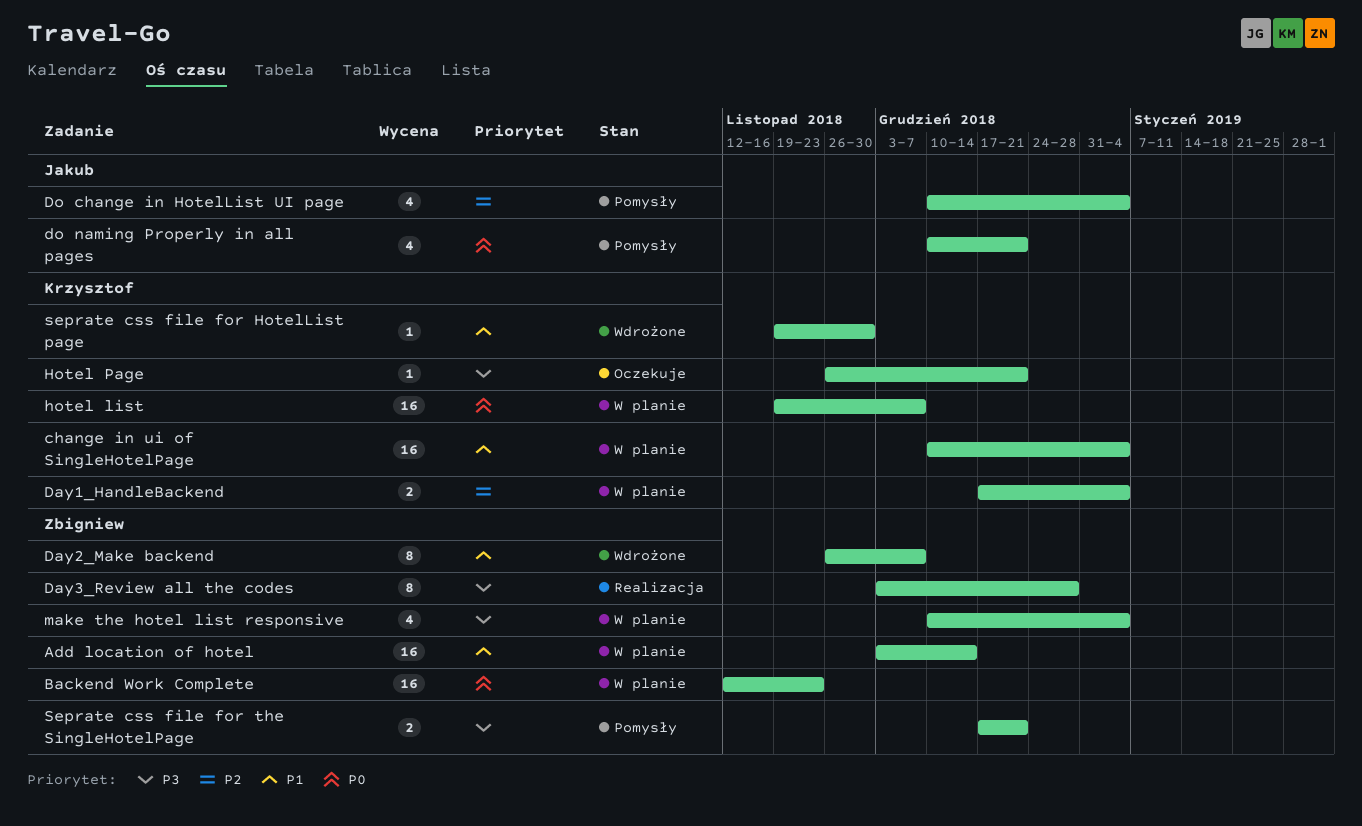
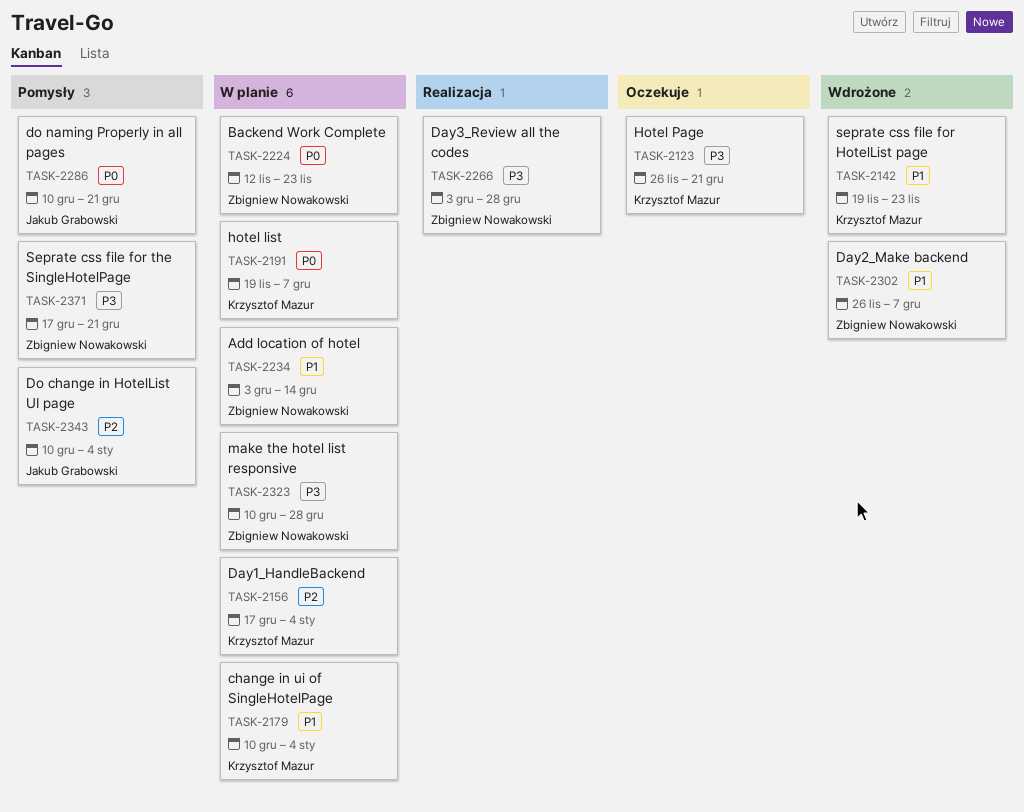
make the hotel list responsive, due: Jan 4 -> Dec 28
seprate css file for HotelList page, due: Nov 30 -> Nov 23

